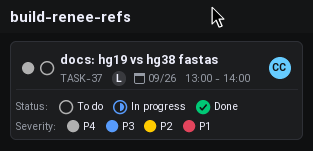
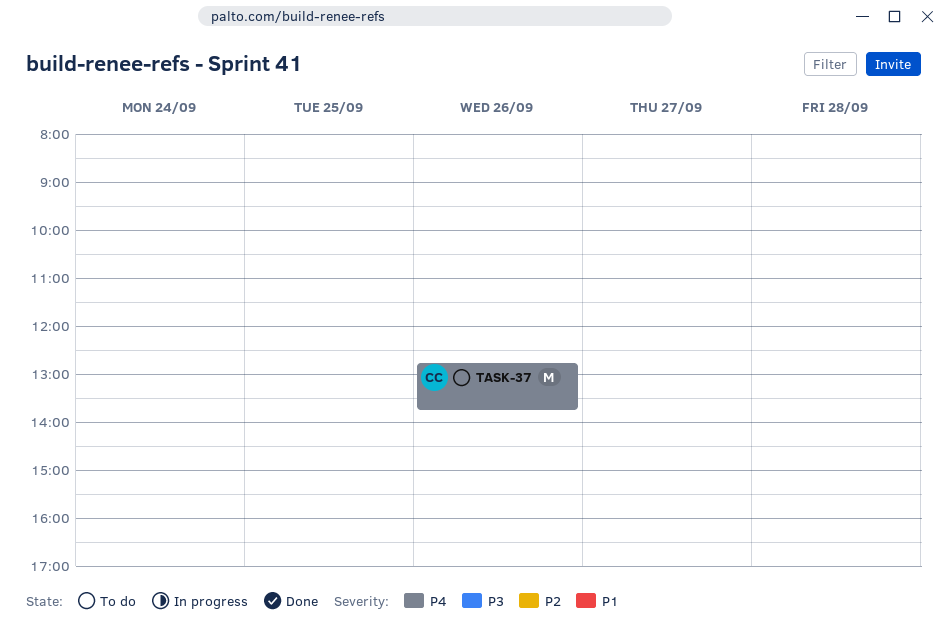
TASK-37, estimate: L -> M
TASK-37, begins: 13:00 -> 12:45
TASK-37, ends: 14:00 -> 13:45

